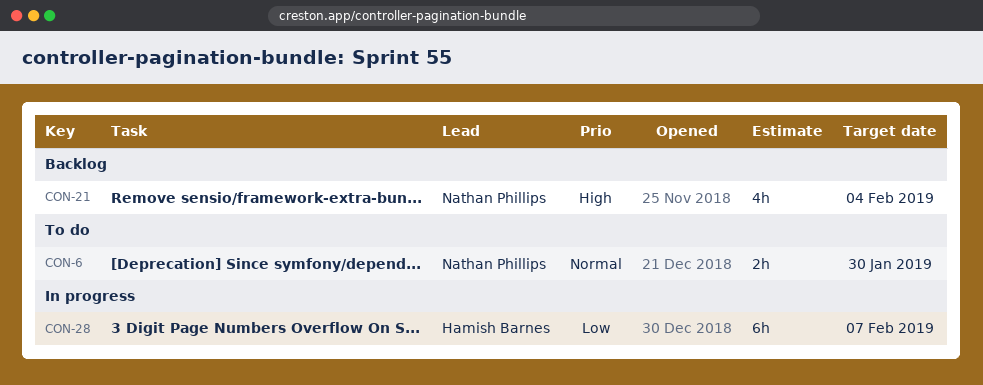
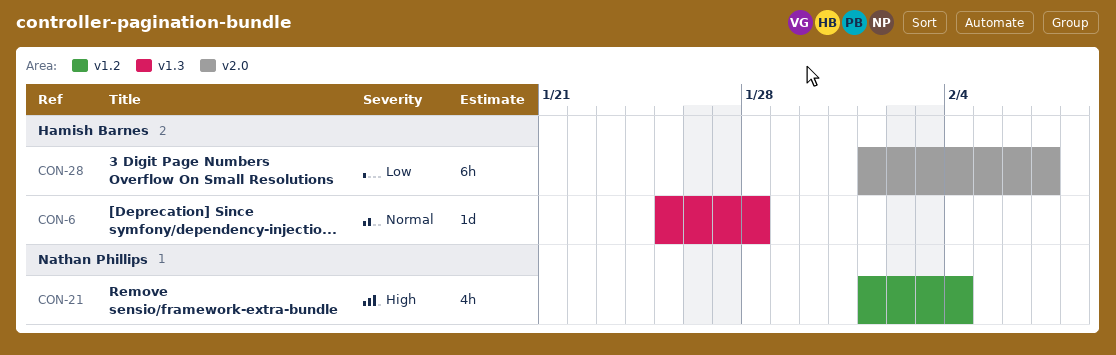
CON-6, owner: Nathan Phillips -> Hamish Barnes
CON-6, estimate: 2h -> 1d
CON-6, due: Jan 30 -> Jan 28

